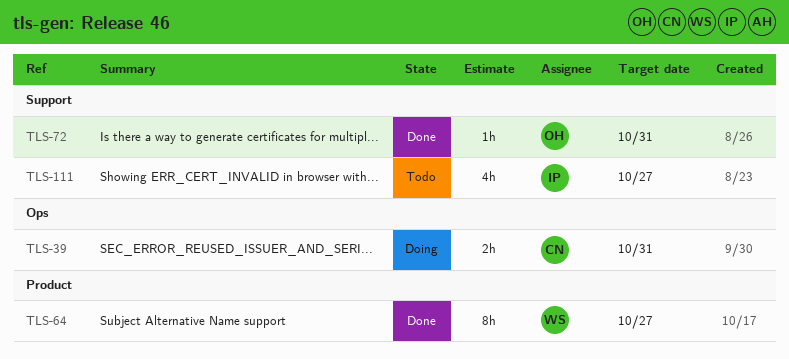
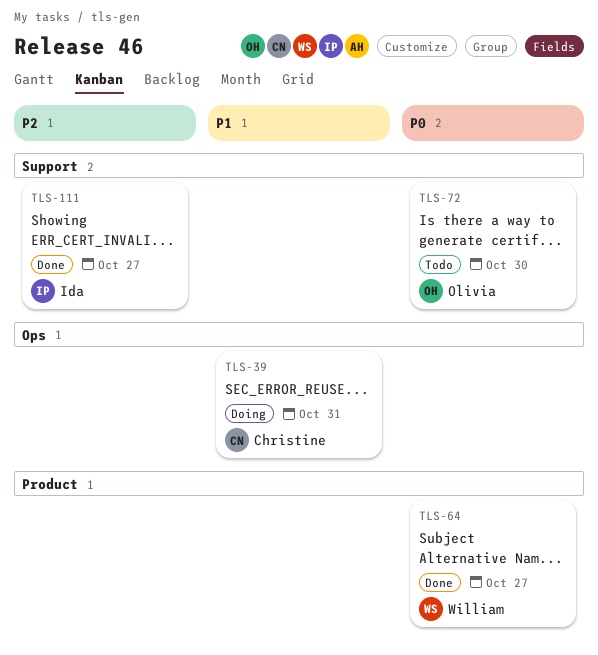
TLS-72, status: Done -> Todo
TLS-72, due: Oct 31 -> Oct 30
TLS-111, status: Todo -> Done

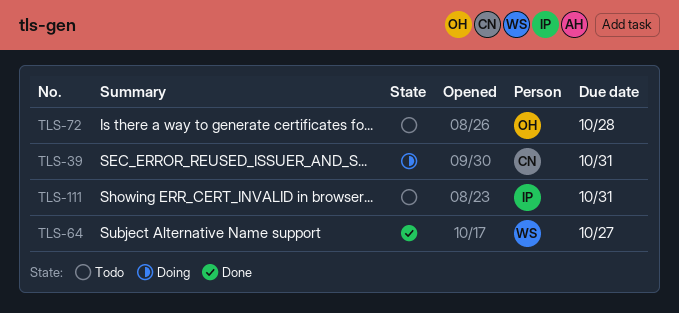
TLS-72, due: Oct 30 -> Oct 28
TLS-111, status: Done -> Todo
TLS-111, due: Oct 27 -> Oct 31

